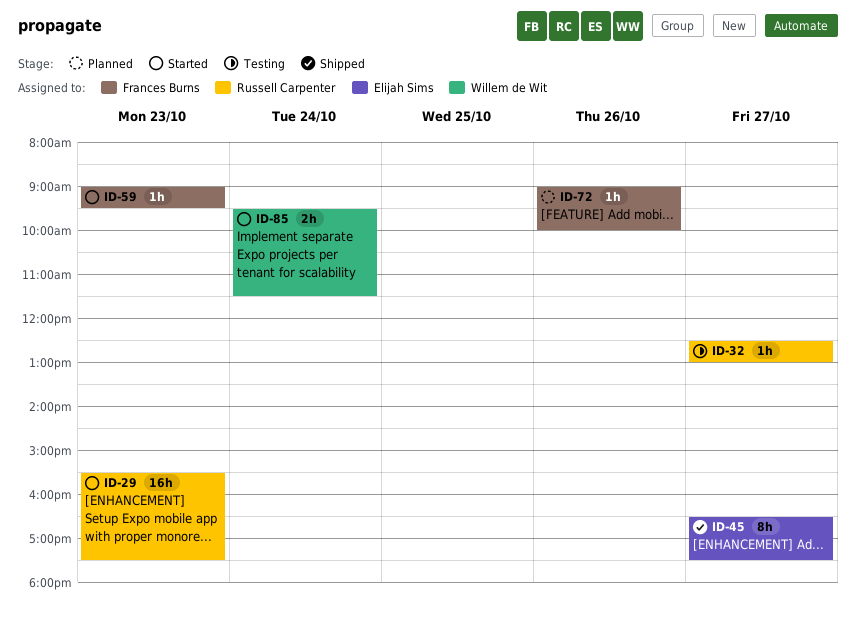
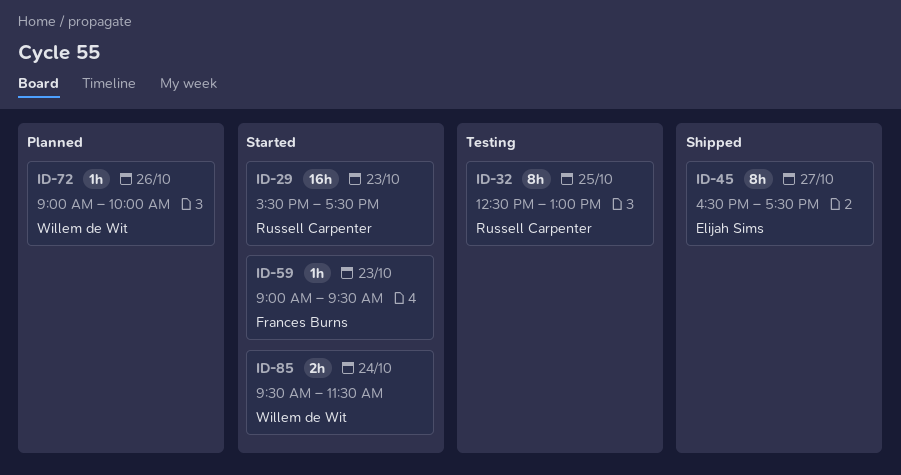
ID-32, estimate: 1h -> 8h
ID-32, day: Oct 27 -> Oct 25
ID-72, owner: Frances Burns -> Willem de Wit

